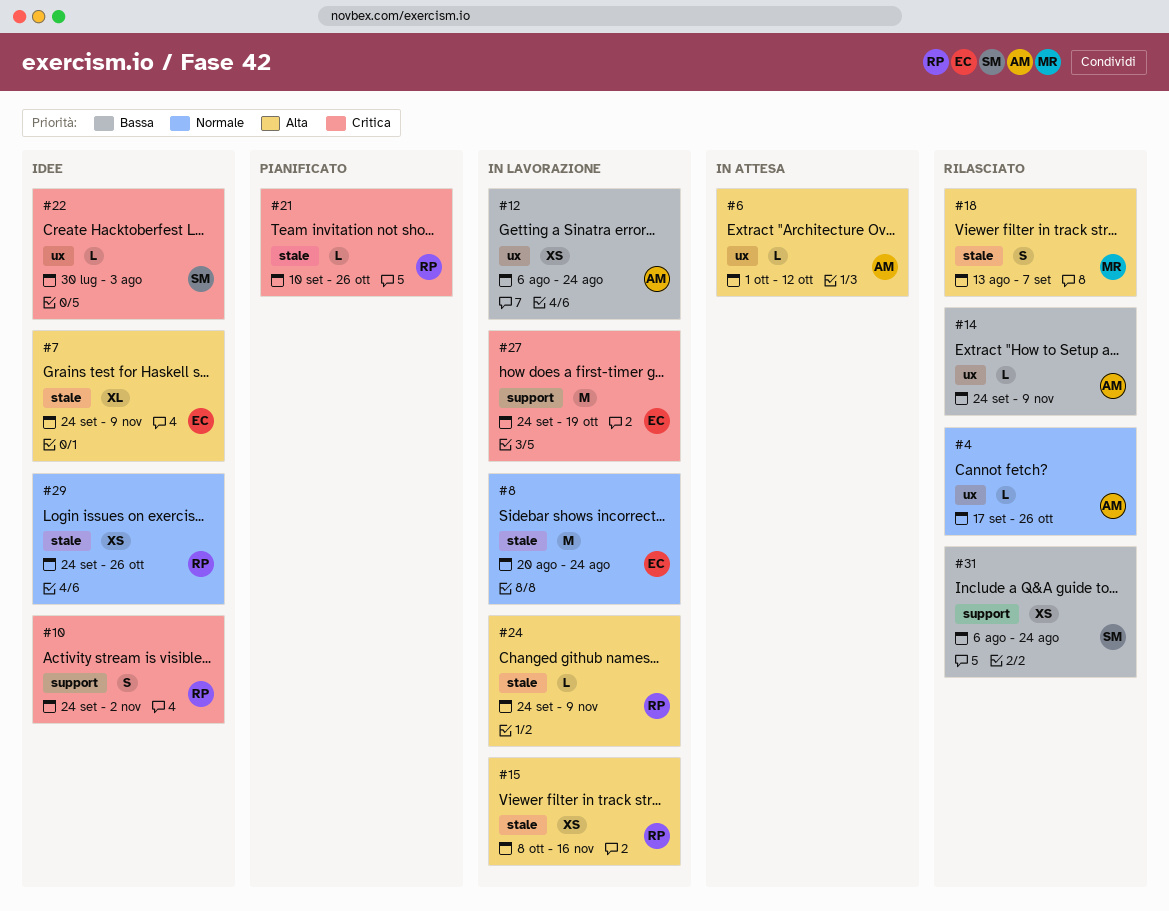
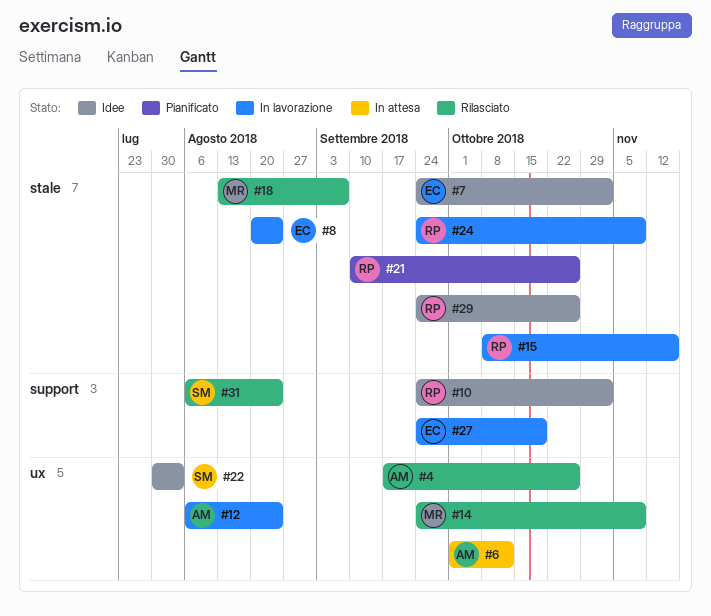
#7, due: Nov 9 -> Nov 2
#14, owner: AM -> MR

